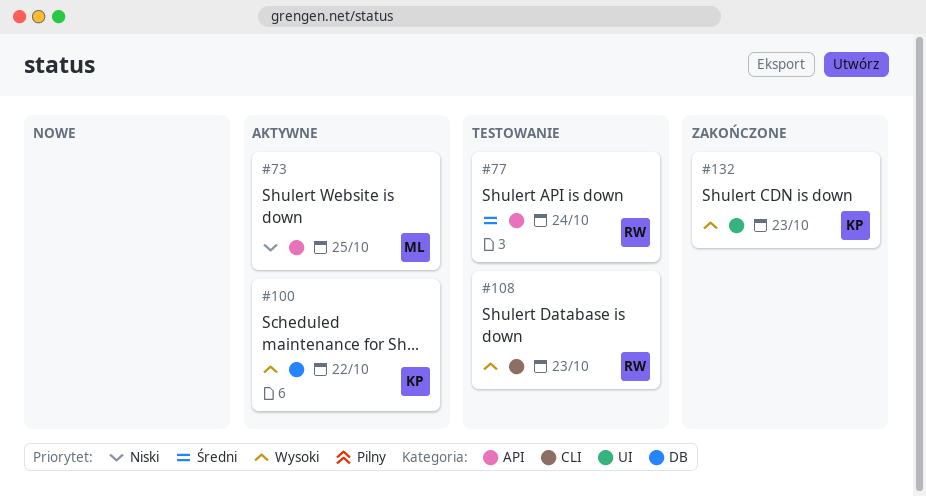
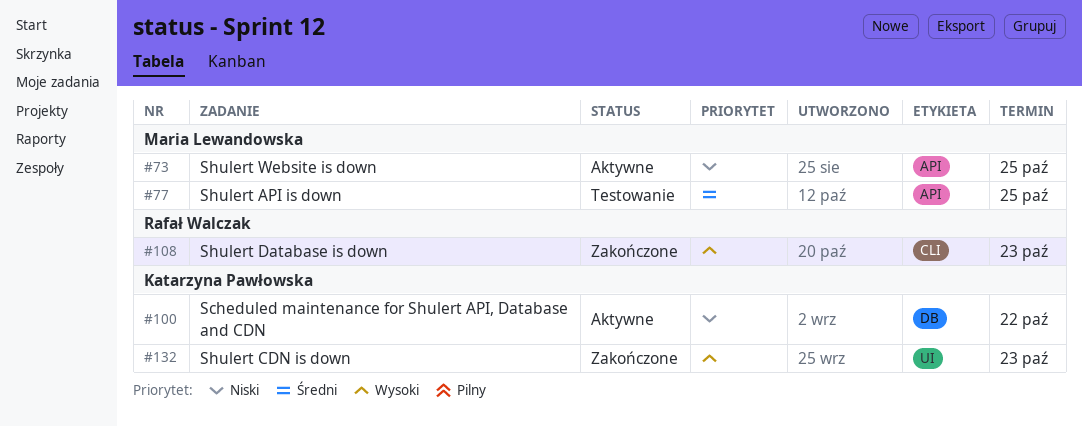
#77, owner: Rafał Walczak -> Maria Lewandowska
#77, due: Oct 24 -> Oct 25
#100, priority: Wysoki -> Niski
#108, status: Testowanie -> Zakończone

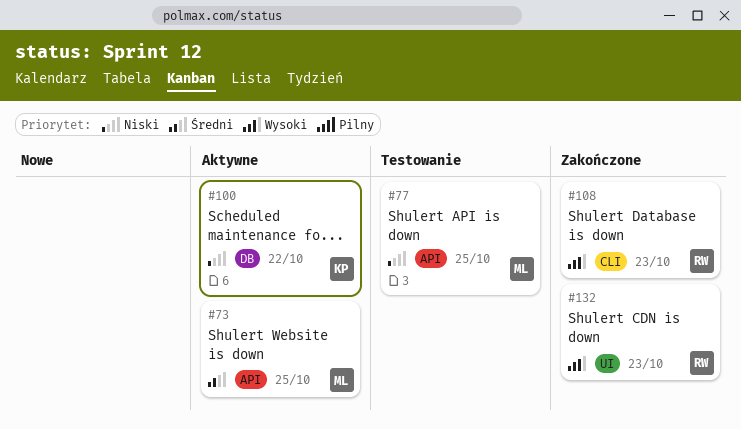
#73, priority: Niski -> Średni
#77, priority: Średni -> Niski
#132, owner: Katarzyna Pawłowska -> Rafał Walczak

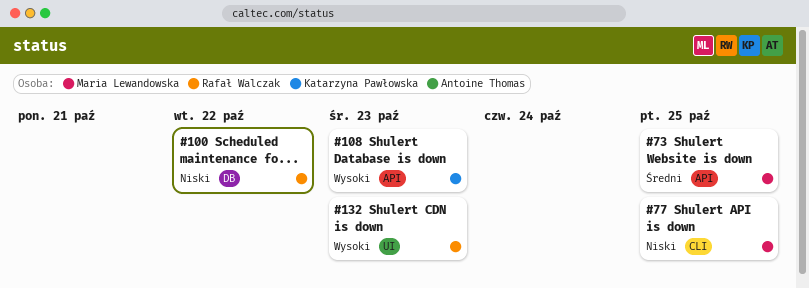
#77, label: API -> CLI
#100, owner: Katarzyna Pawłowska -> Rafał Walczak
#108, owner: Rafał Walczak -> Katarzyna Pawłowska
#108, label: CLI -> API

